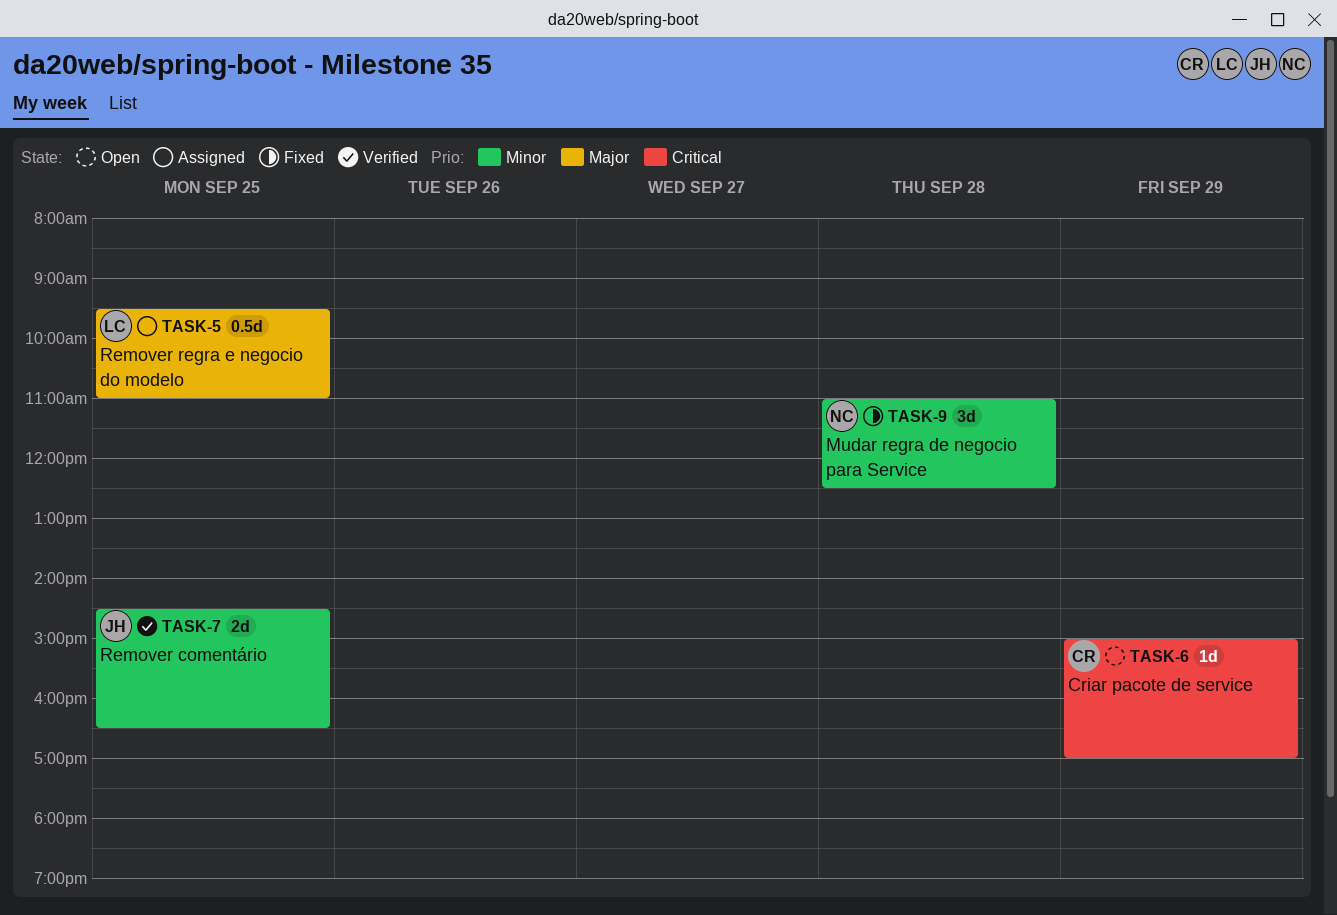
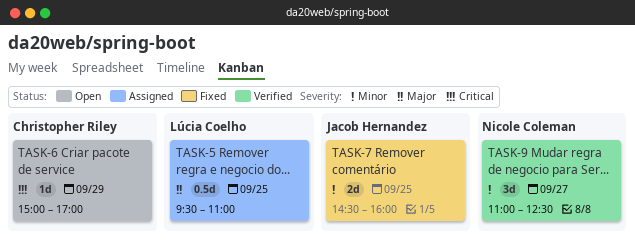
TASK-7, status: Verified -> Fixed
TASK-7, ends: 16:30 -> 16:00
TASK-9, status: Fixed -> Verified
TASK-9, day: Sep 28 -> Sep 27

